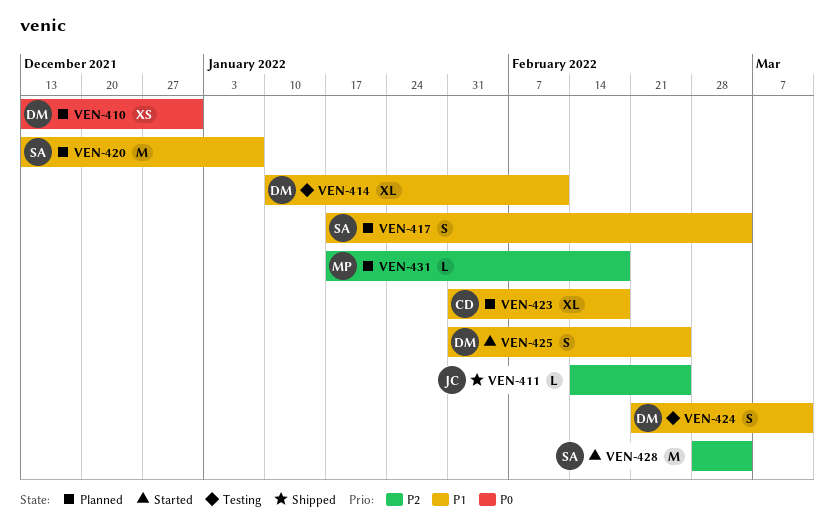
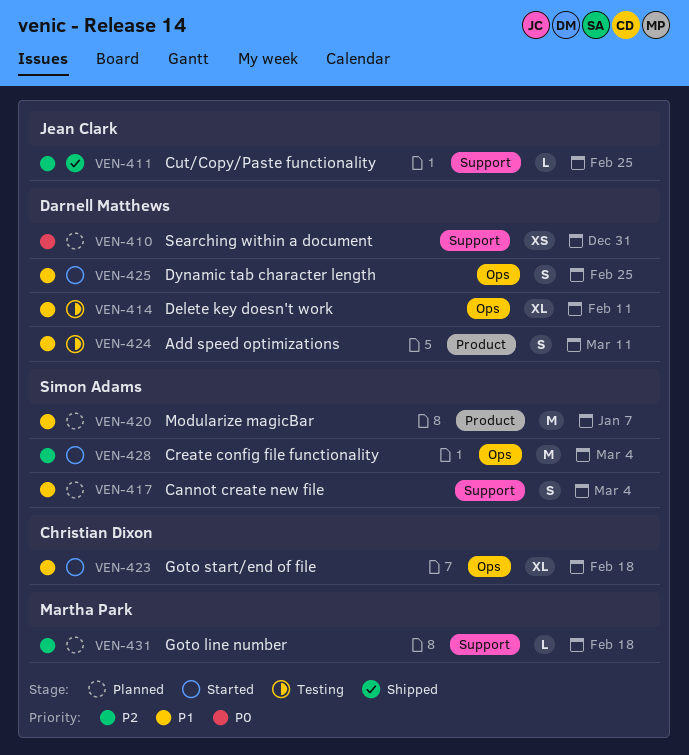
VEN-423, status: Planned -> Started

